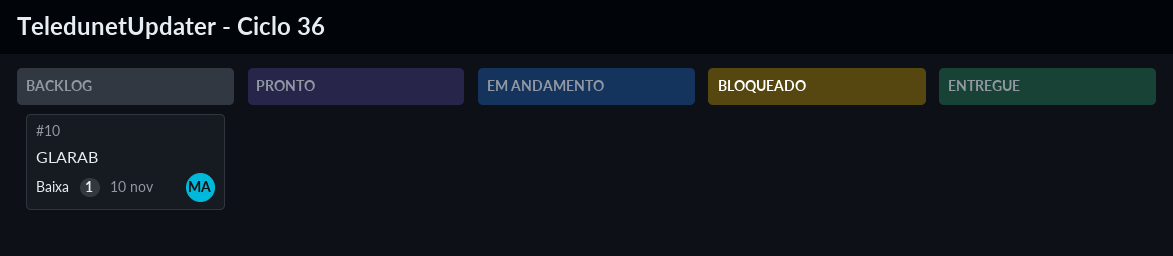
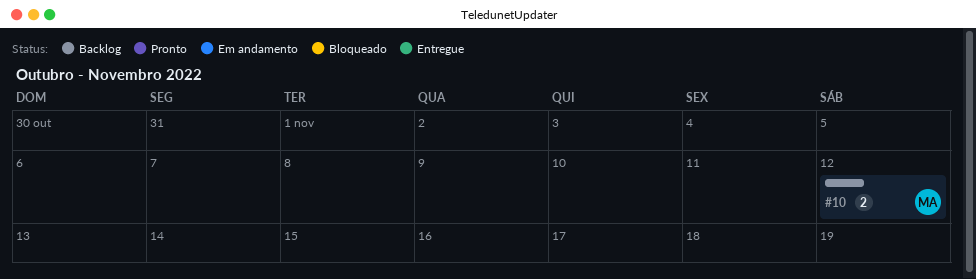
#10, estimate: 1 -> 2
#10, due: Nov 10 -> Nov 12

